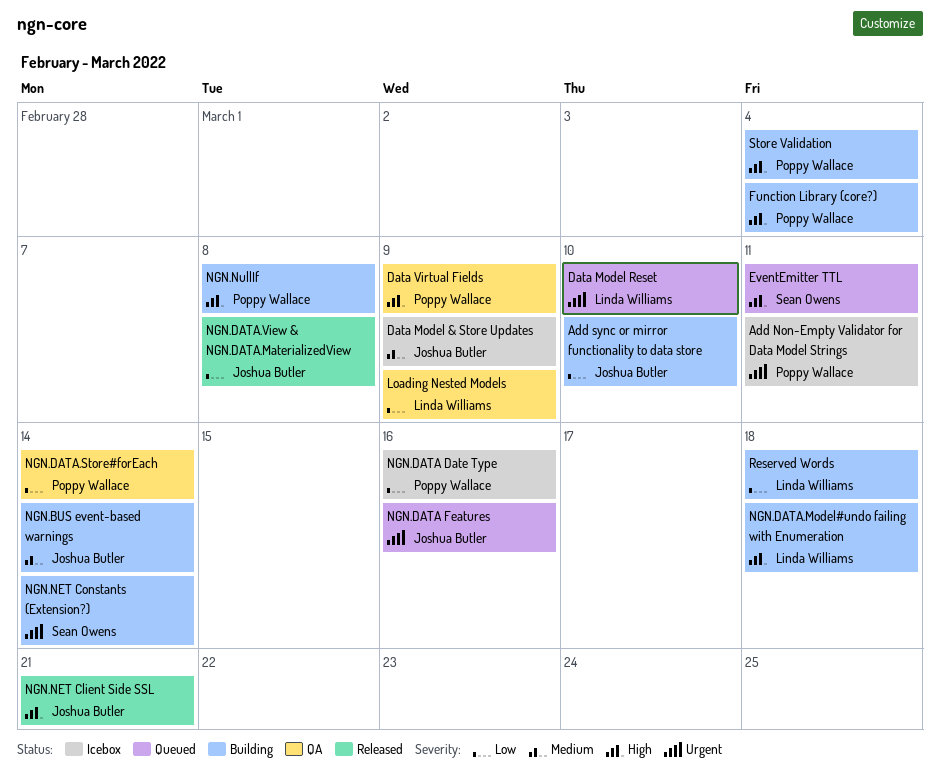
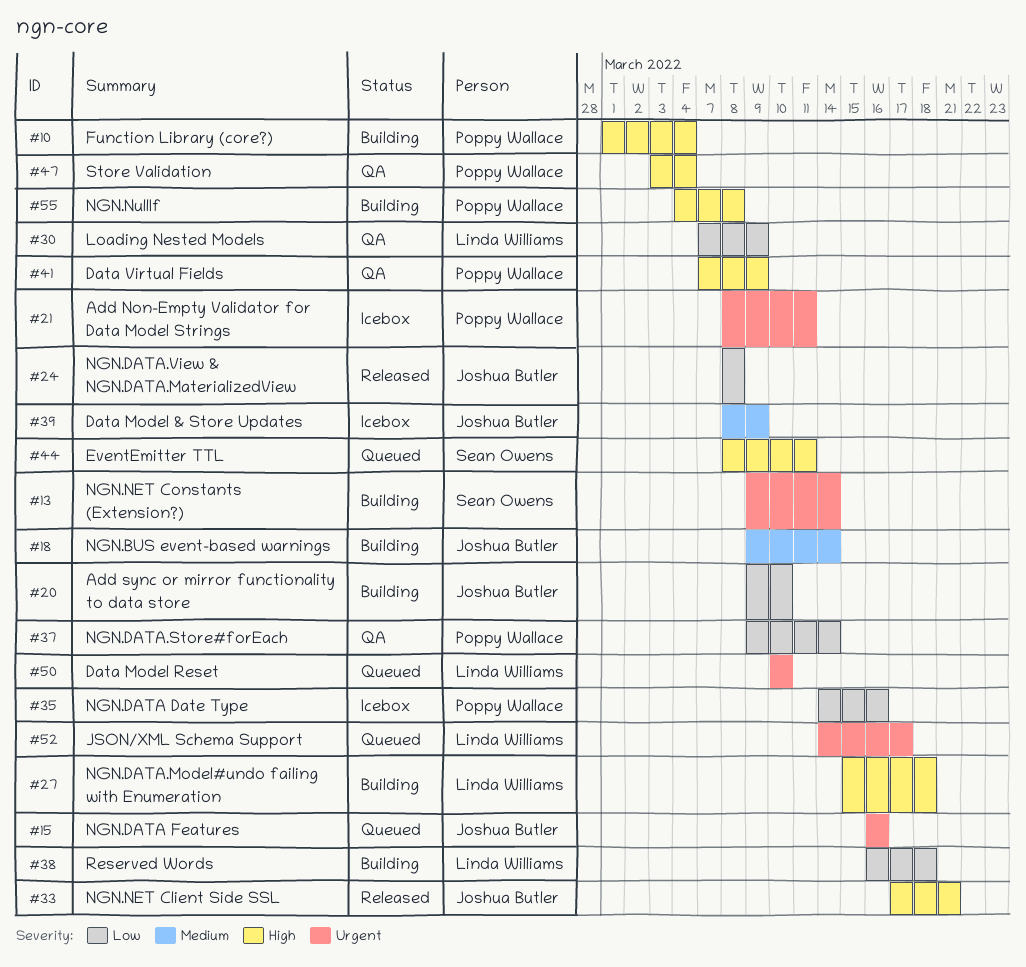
JSON/XML Schema Support: none -> present
Store Validation, status: Building -> QA

